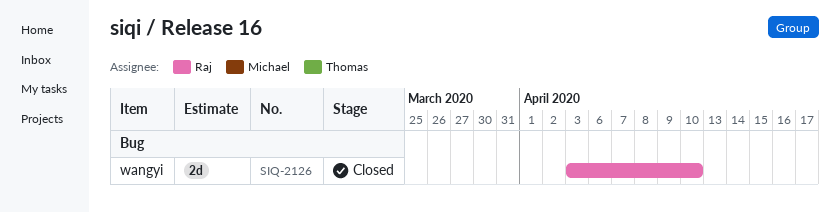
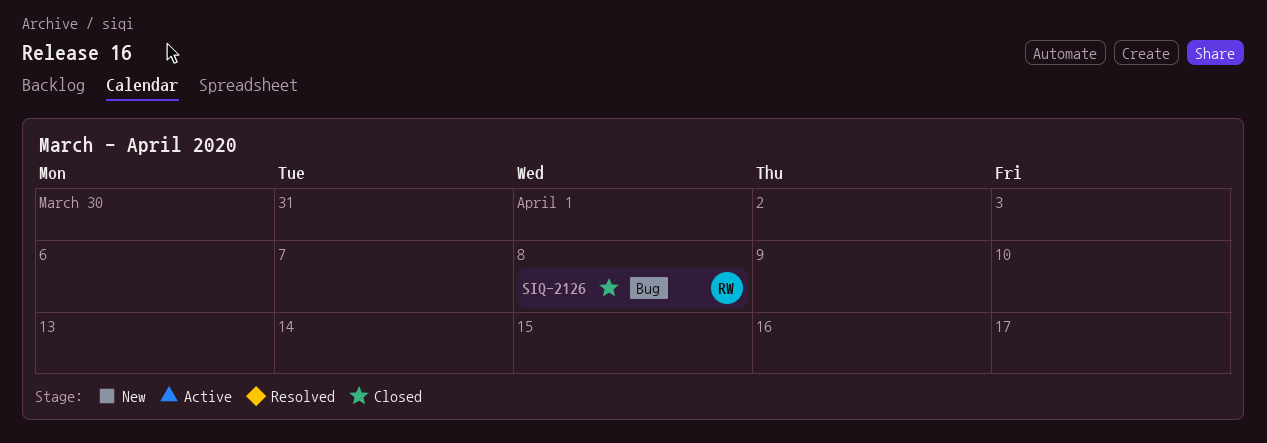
SIQ-2126, due: Apr 10 -> Apr 8

